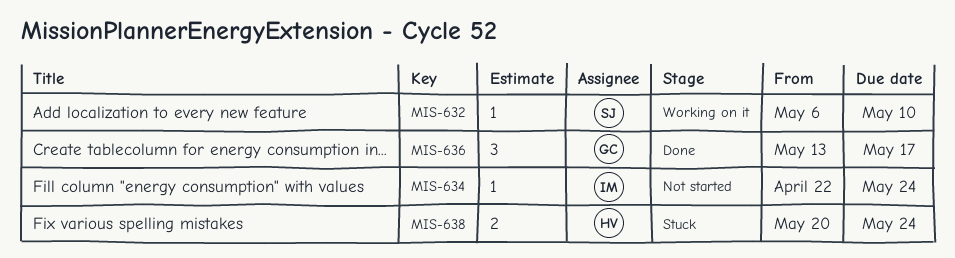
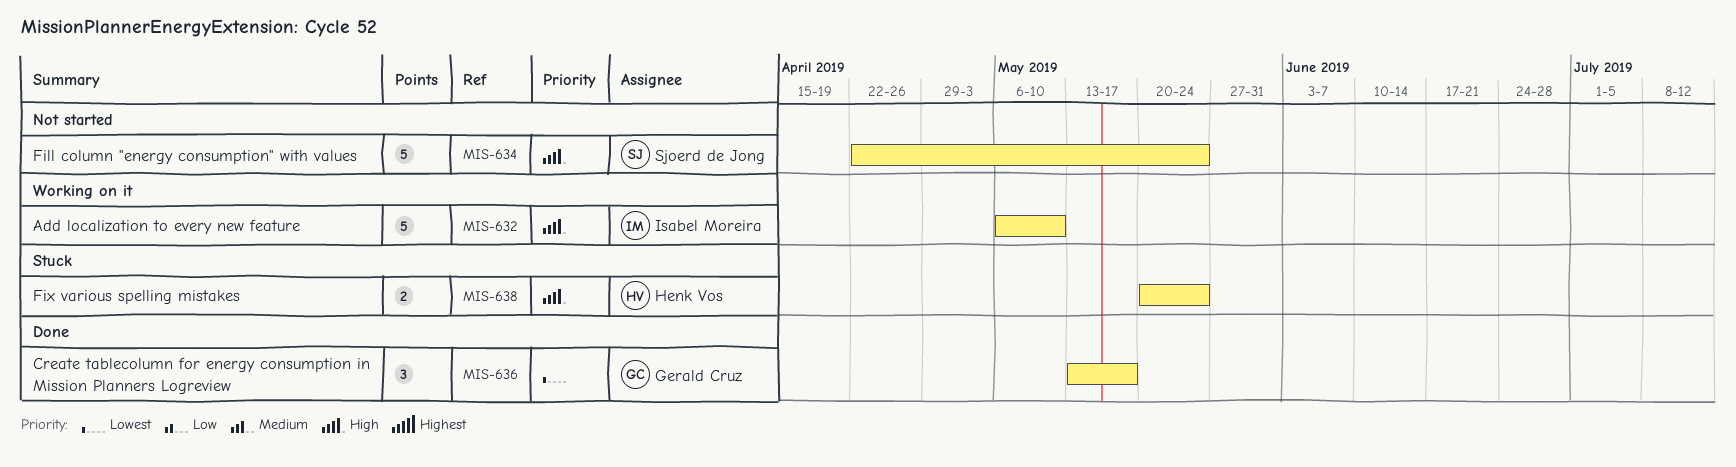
MIS-632, owner: Sjoerd de Jong -> Isabel Moreira
MIS-632, estimate: 1 -> 5
MIS-634, owner: Isabel Moreira -> Sjoerd de Jong
MIS-634, estimate: 1 -> 5

